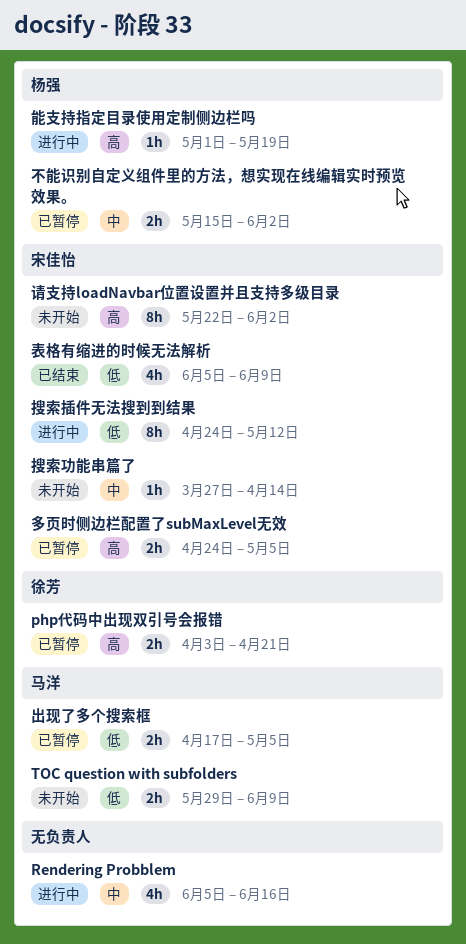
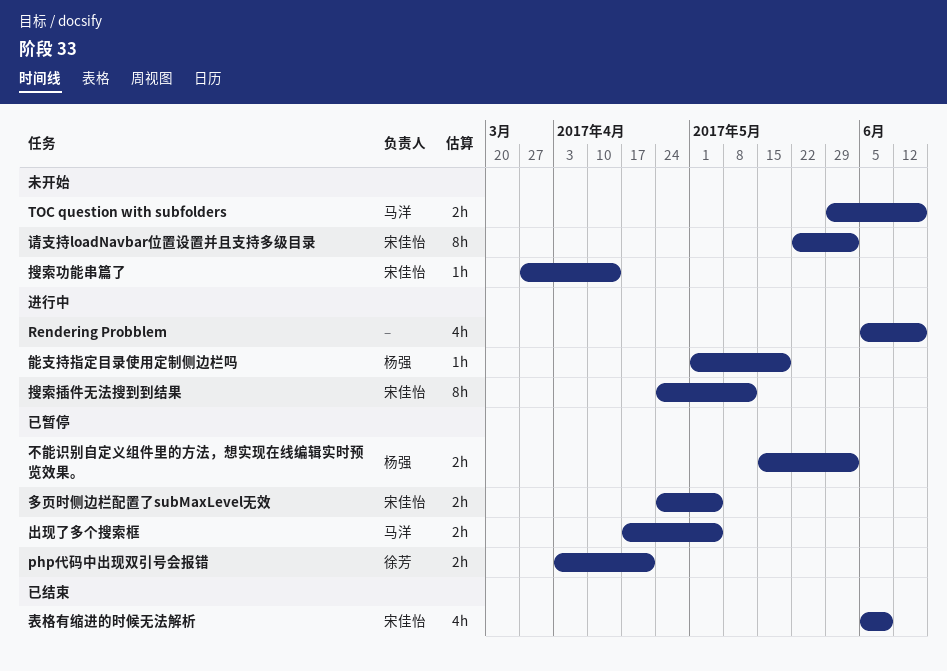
TOC question with subfolders, due: Jun 9 -> Jun 16

